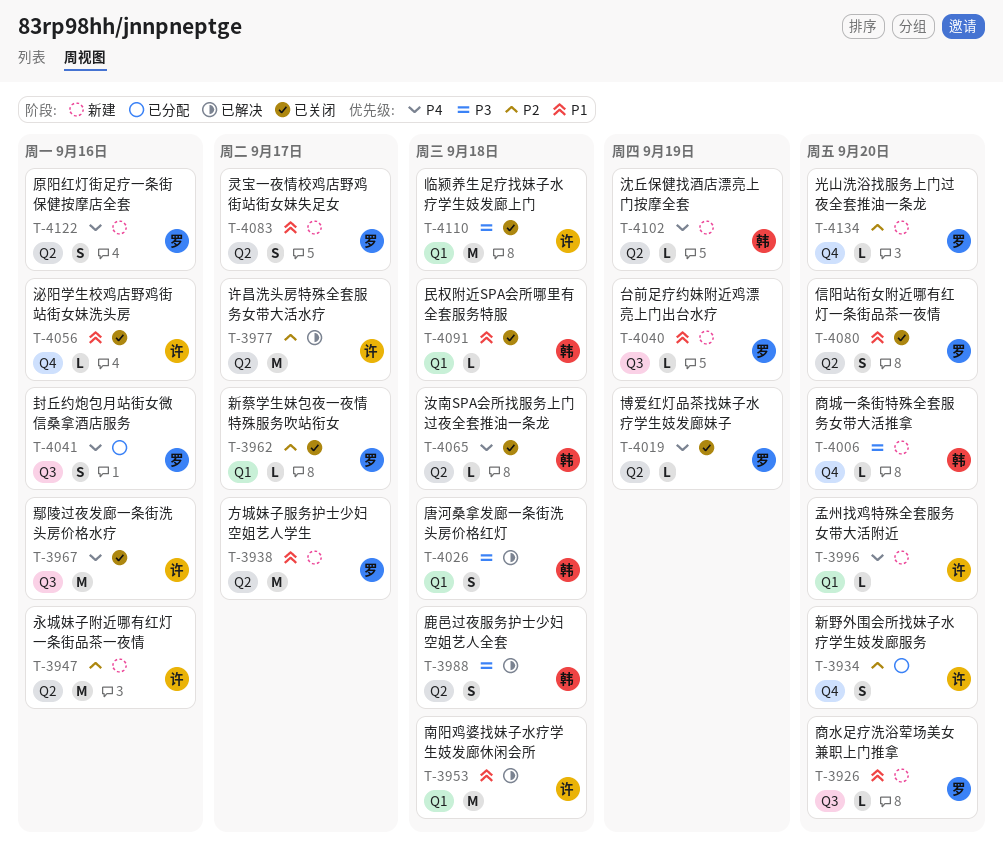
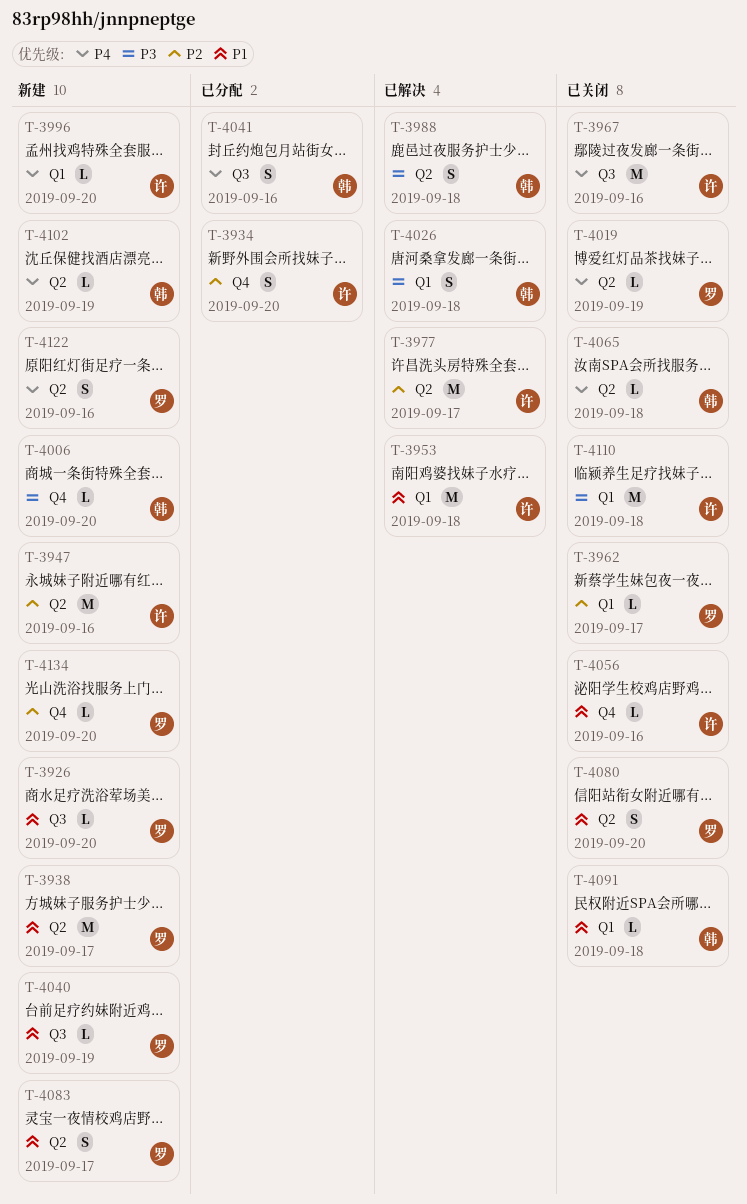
T-4041, owner: 罗 -> 韩

